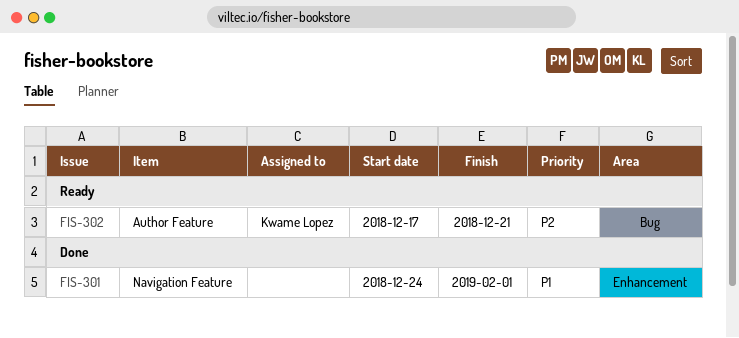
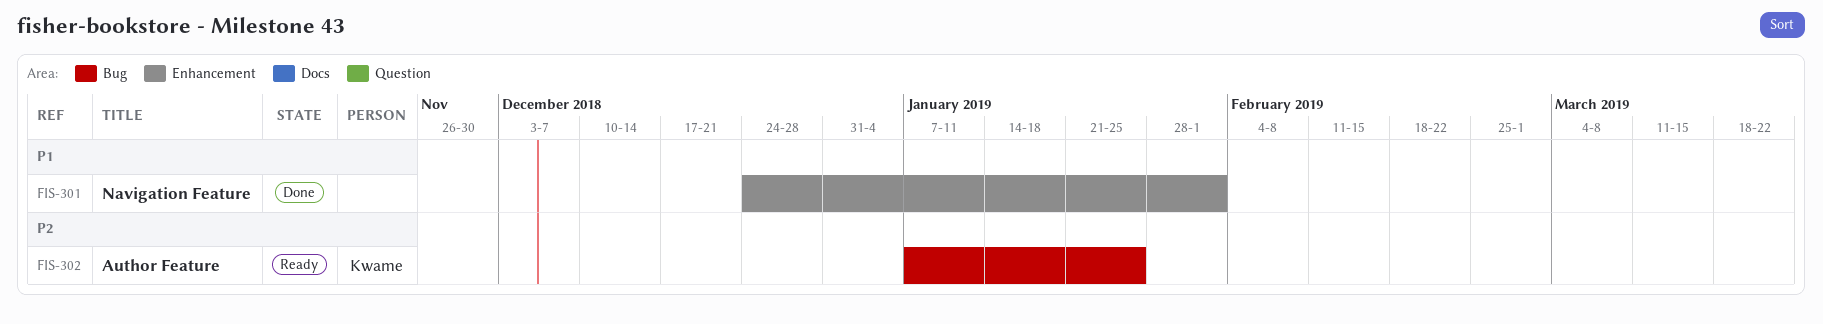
FIS-302, start: Dec 17 -> Jan 7
FIS-302, due: Dec 21 -> Jan 25

